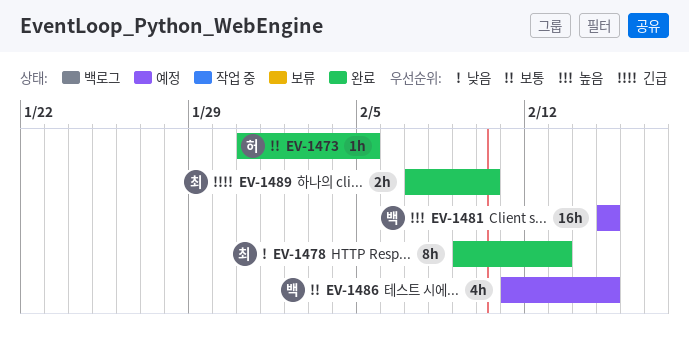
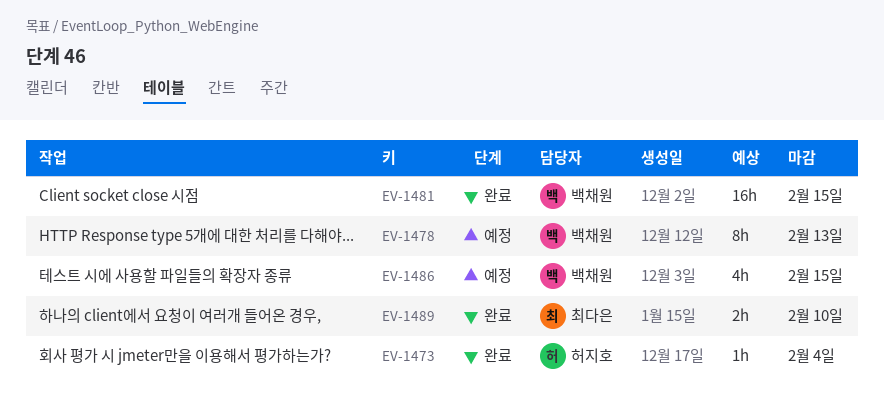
EV-1473, due: Feb 5 -> Feb 4
EV-1478, status: 완료 -> 예정
EV-1478, owner: 최다은 -> 백채원
EV-1481, status: 예정 -> 완료

